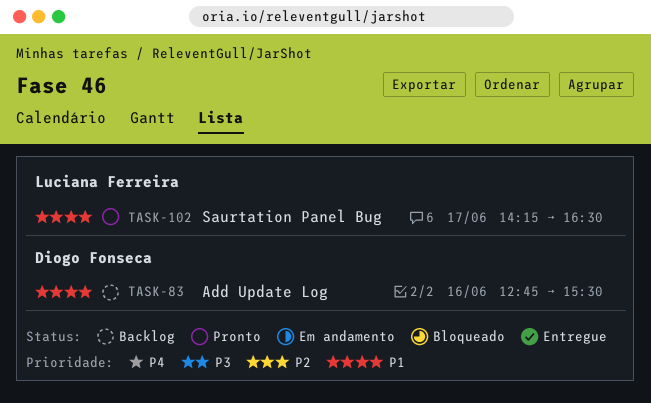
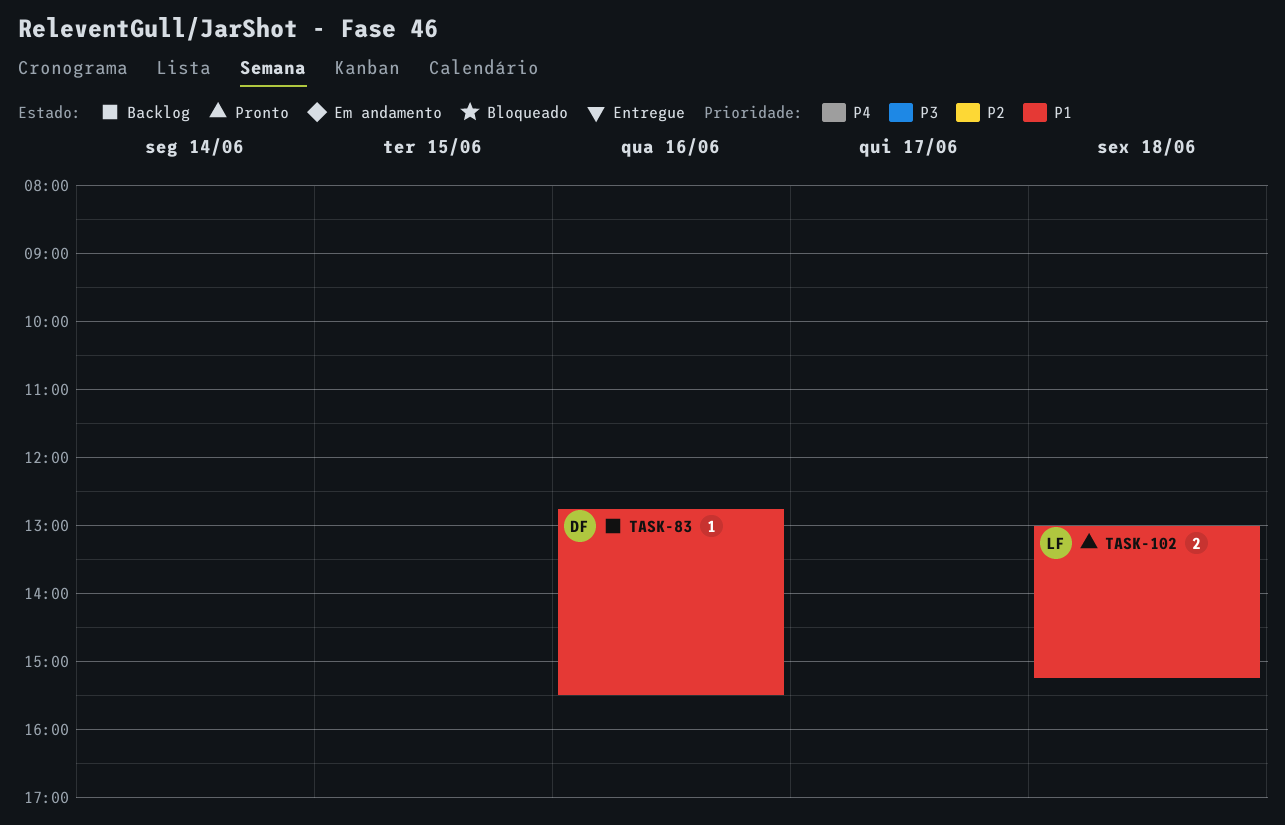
TASK-102, day: Jun 17 -> Jun 18
TASK-102, begins: 14:15 -> 13:00
TASK-102, ends: 16:30 -> 15:15

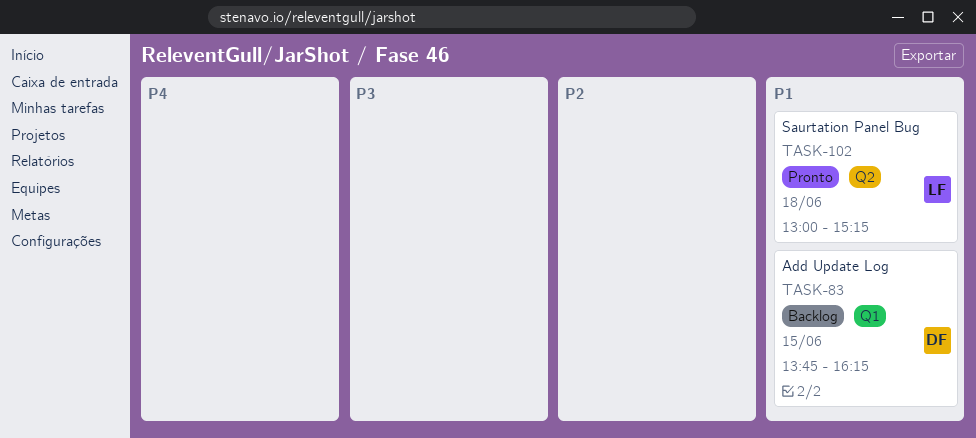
TASK-83, day: Jun 16 -> Jun 15
TASK-83, begins: 12:45 -> 13:45
TASK-83, ends: 15:30 -> 16:15

